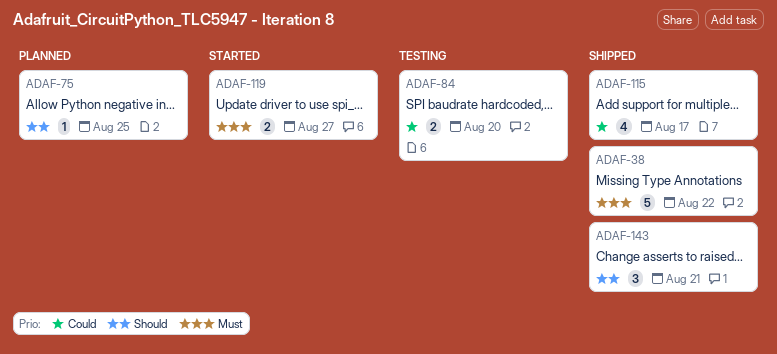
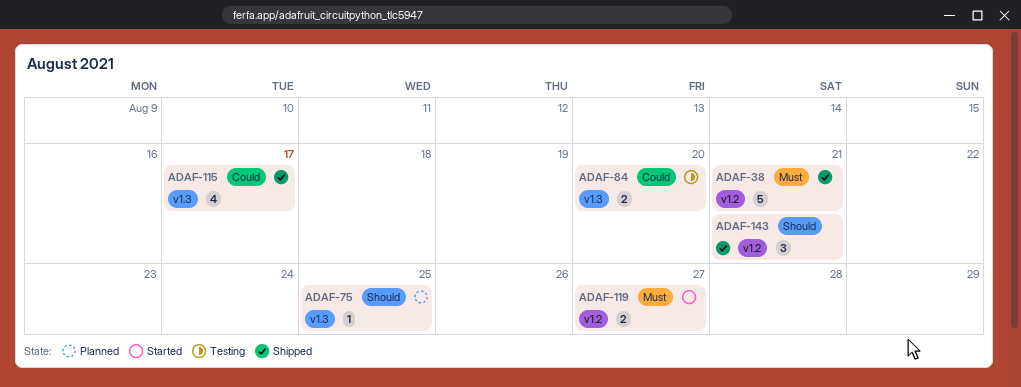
ADAF-38, due: Aug 22 -> Aug 21

